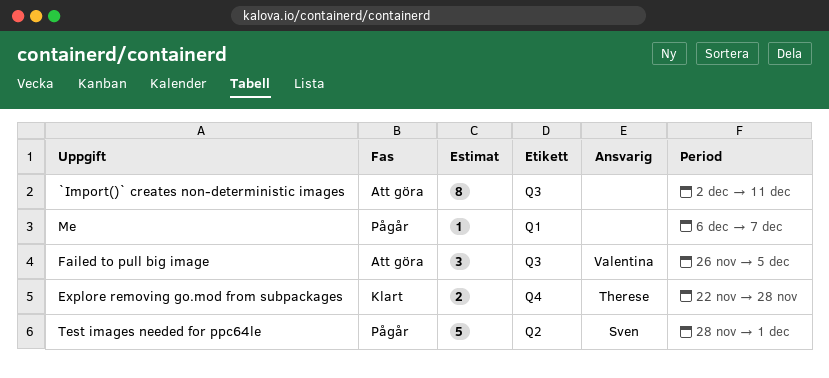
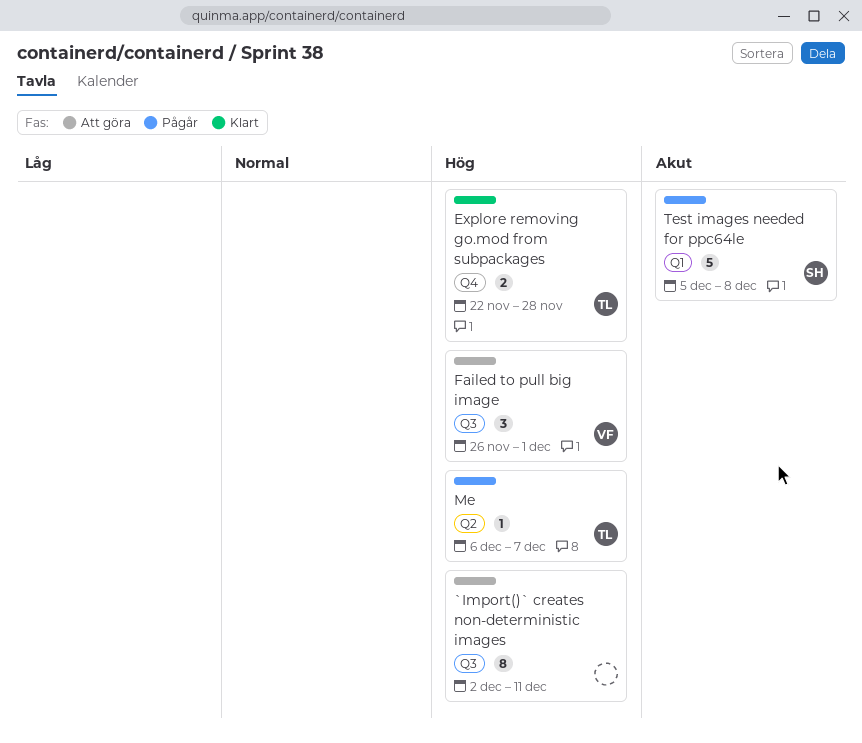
Failed to pull big image, due: Dec 5 -> Dec 1
Me, owner: none -> Therese
Me, label: Q1 -> Q2
Test images needed for ppc64le, label: Q2 -> Q1
Test images needed for ppc64le, start: Nov 28 -> Dec 5
Test images needed for ppc64le, due: Dec 1 -> Dec 8

